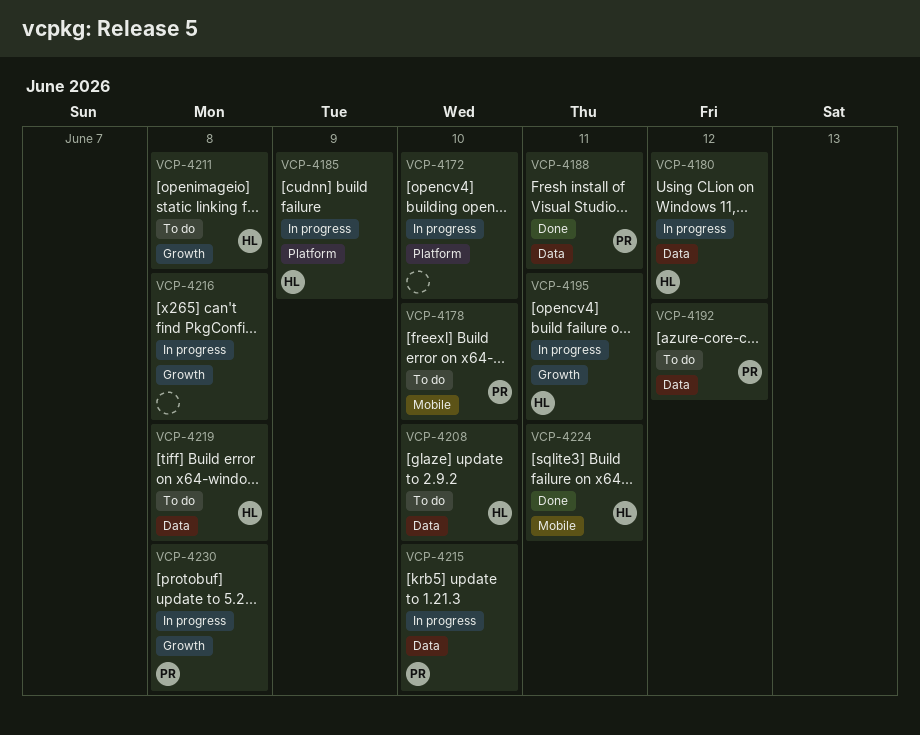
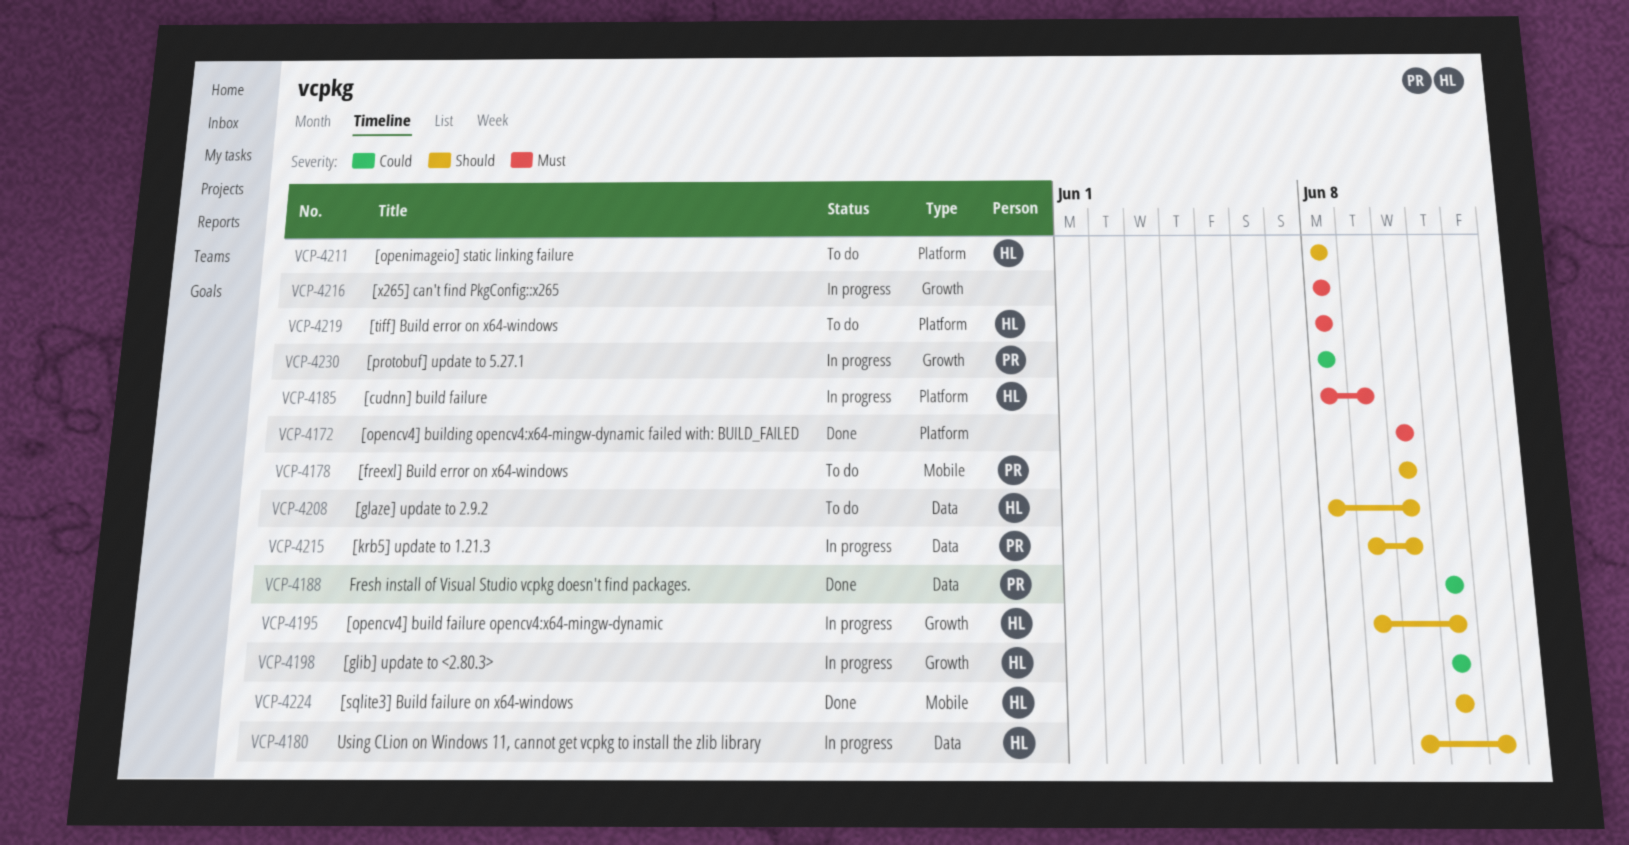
VCP-4172, status: In progress -> Done
VCP-4192: present -> none
VCP-4198: none -> present
VCP-4211, label: Growth -> Platform
VCP-4219, label: Data -> Platform

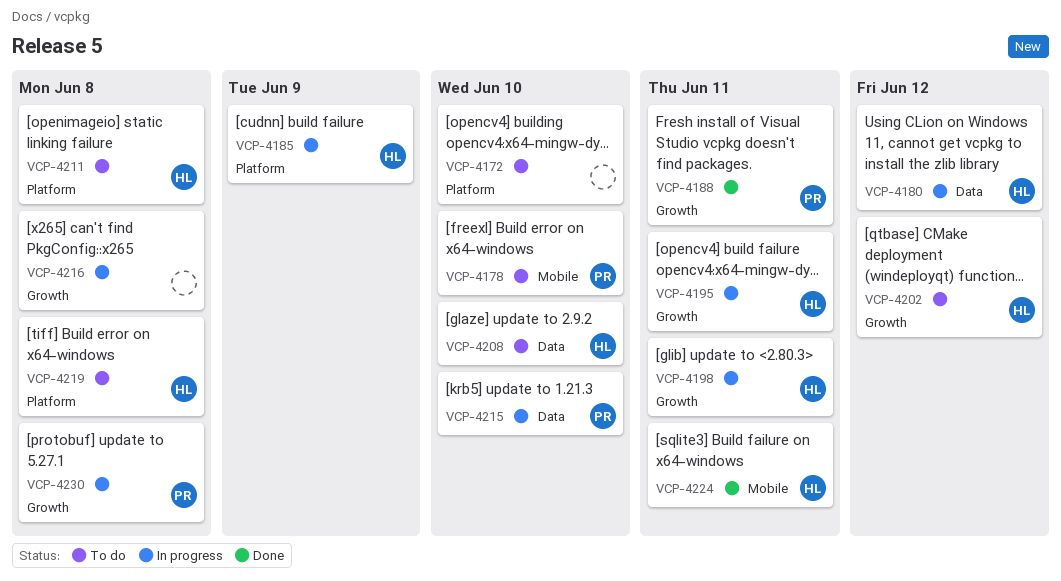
VCP-4172, status: Done -> To do
VCP-4188, label: Data -> Growth
VCP-4202: none -> present

